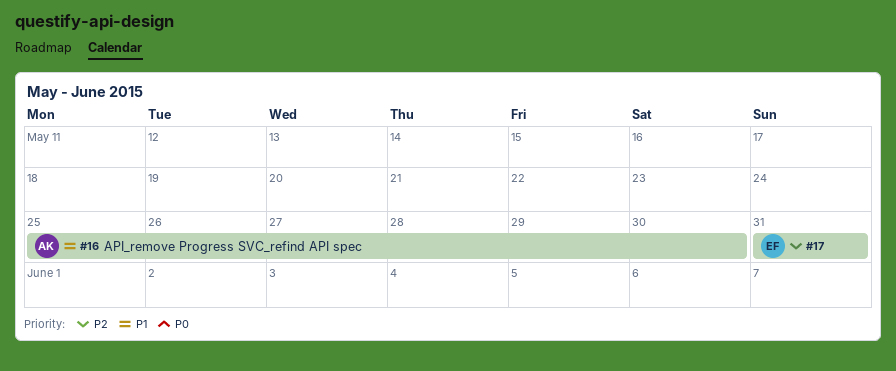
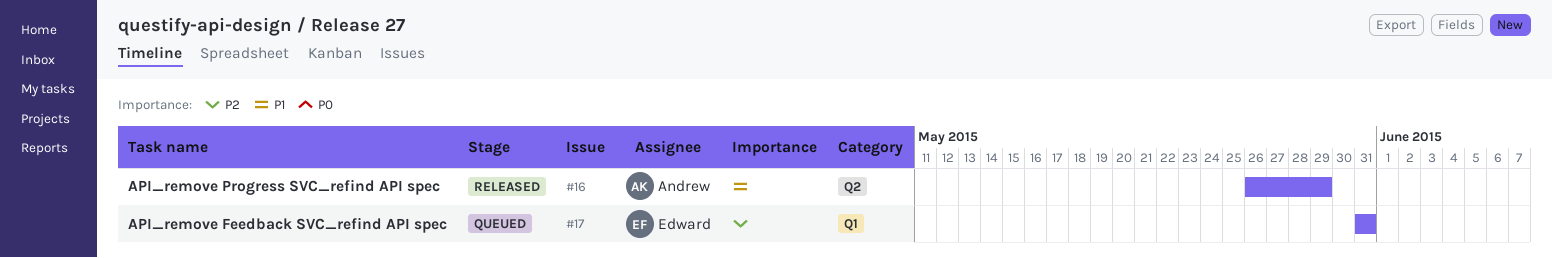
#16, start: May 25 -> May 26
#16, due: May 30 -> May 29

